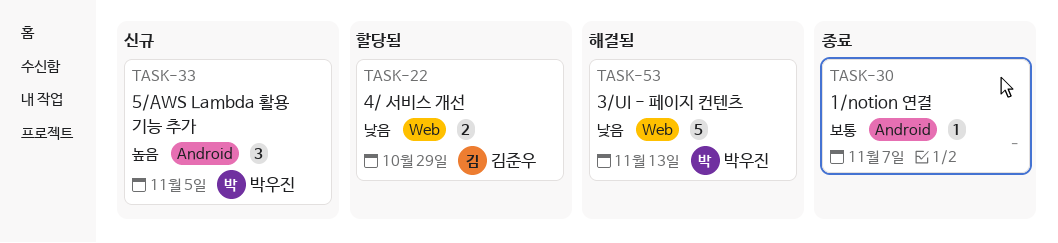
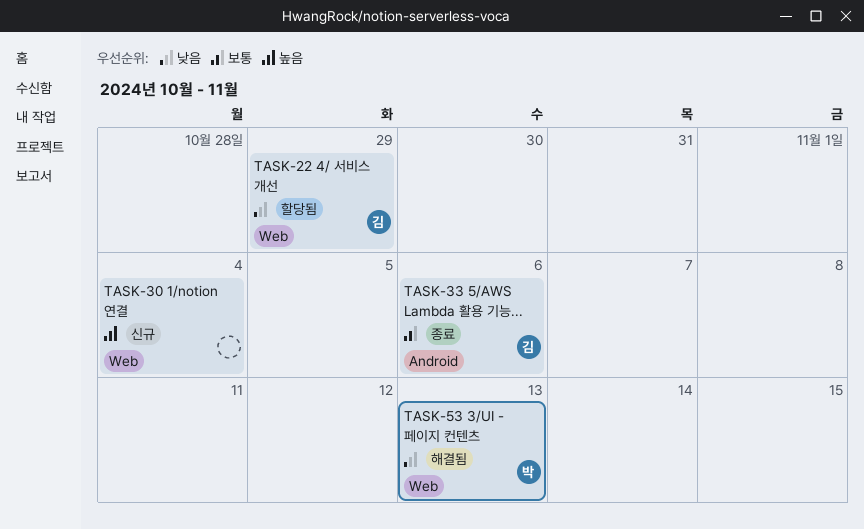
TASK-30, status: 종료 -> 신규
TASK-30, priority: 보통 -> 높음
TASK-30, label: Android -> Web
TASK-30, due: Nov 7 -> Nov 4
TASK-33, status: 신규 -> 종료
TASK-33, owner: 박우진 -> 김준우
TASK-33, priority: 높음 -> 보통
TASK-33, due: Nov 5 -> Nov 6

